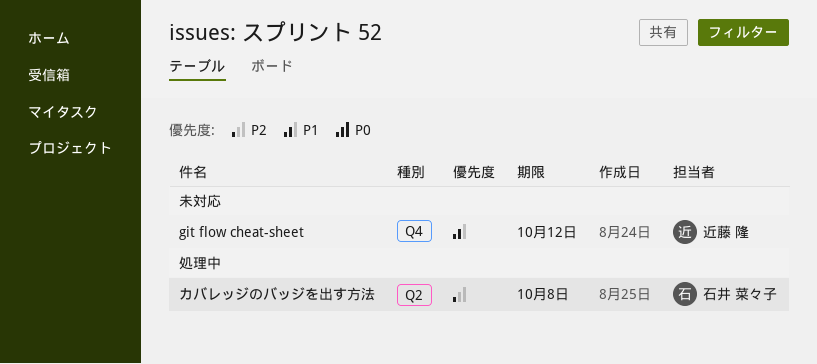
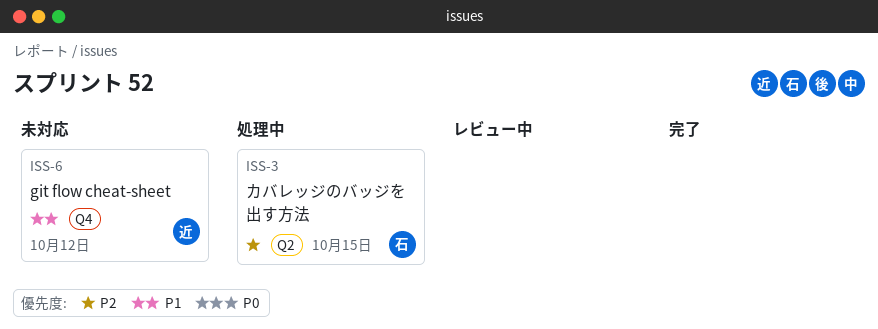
カバレッジのバッジを出す方法, due: Oct 8 -> Oct 15

